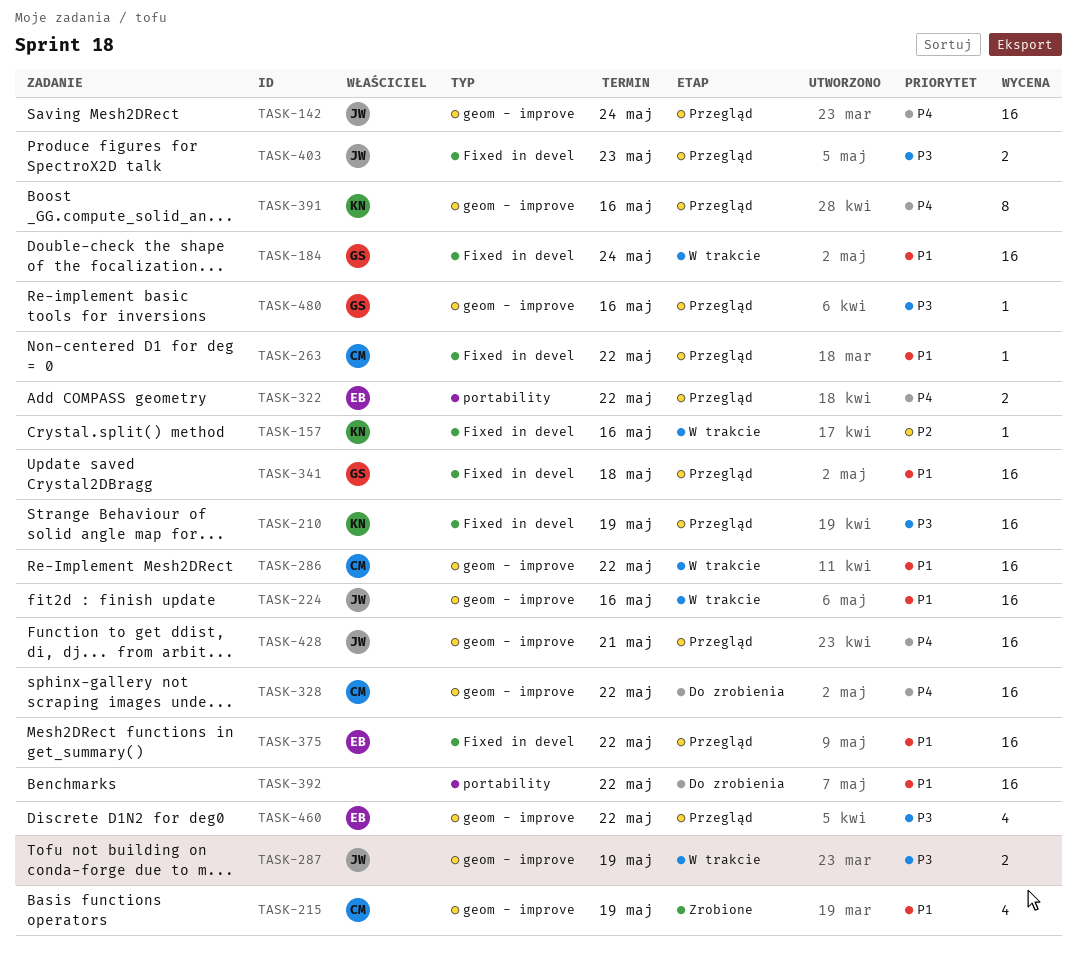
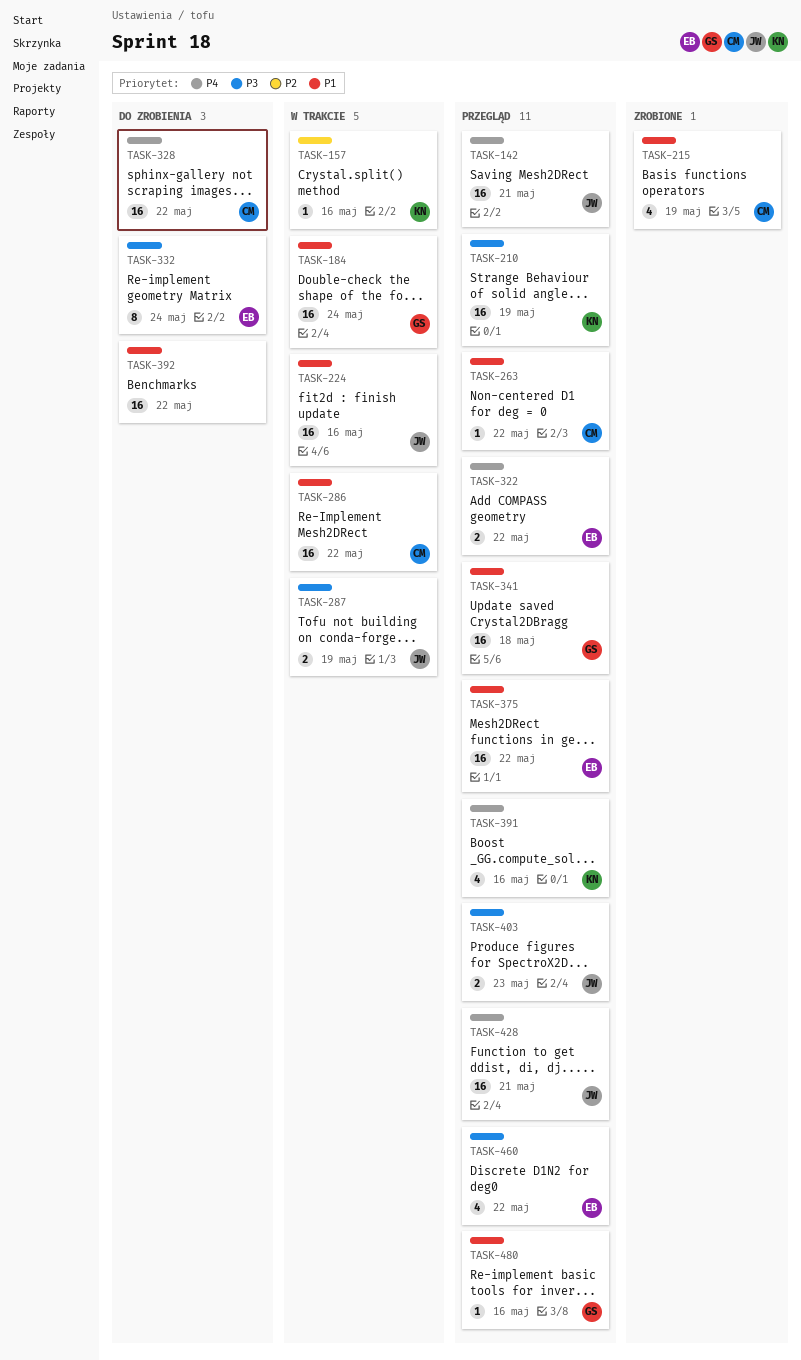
TASK-142, due: May 24 -> May 21
TASK-332: none -> present
TASK-391, estimate: 8 -> 4
TASK-480, priority: P3 -> P1

